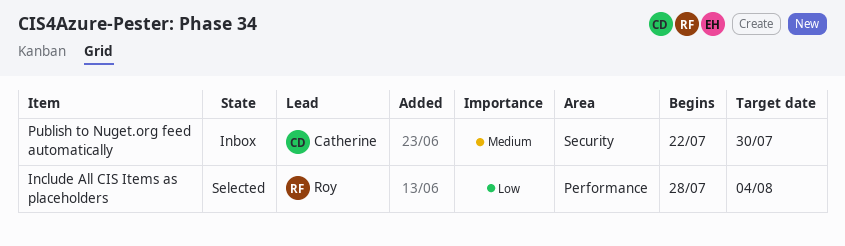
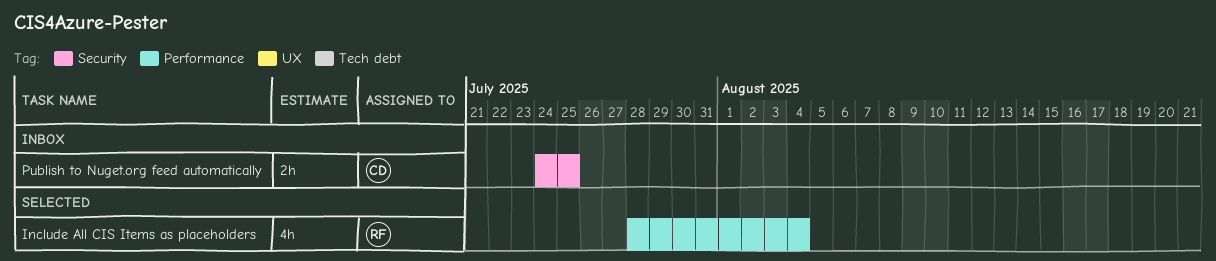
Publish to Nuget.org feed automatically, start: Jul 22 -> Jul 24
Publish to Nuget.org feed automatically, due: Jul 30 -> Jul 25

